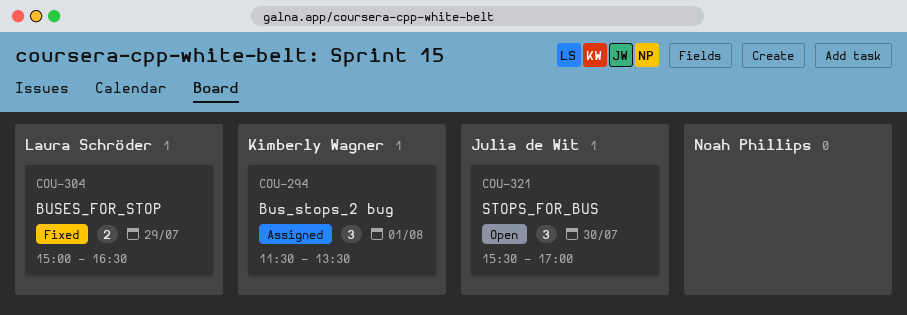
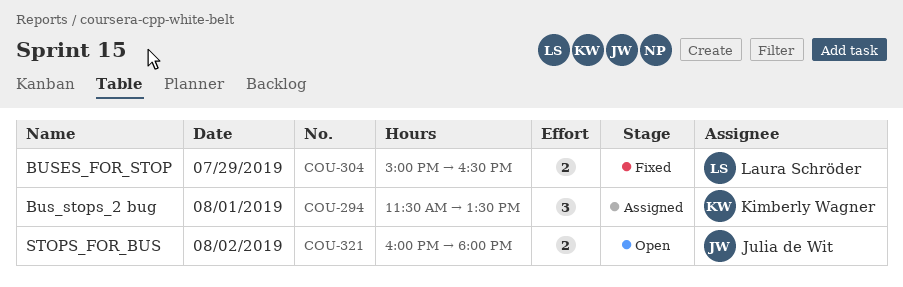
COU-321, estimate: 3 -> 2
COU-321, day: Jul 30 -> Aug 2
COU-321, begins: 15:30 -> 16:00
COU-321, ends: 17:00 -> 18:00

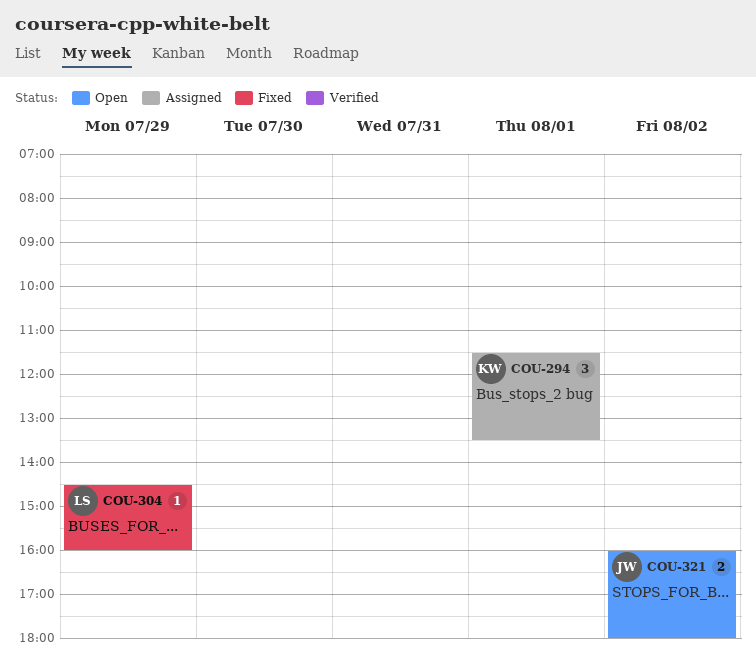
COU-304, estimate: 2 -> 1
COU-304, begins: 15:00 -> 14:30
COU-304, ends: 16:30 -> 16:00

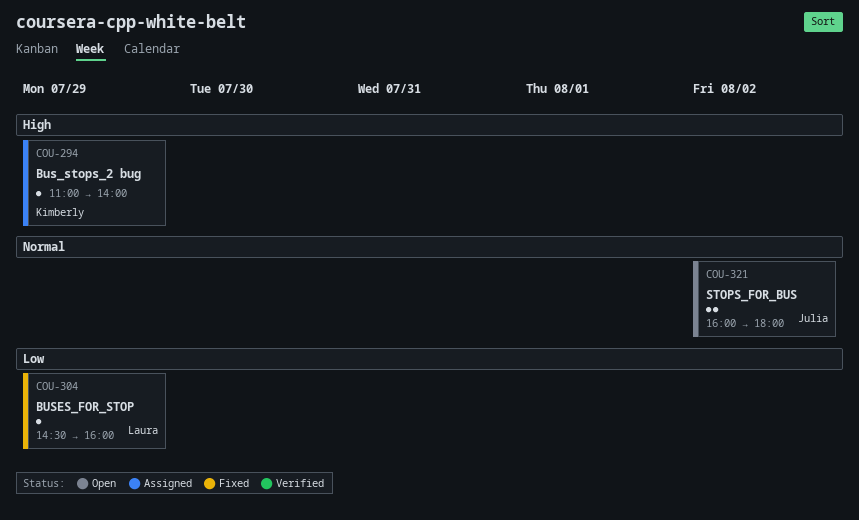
COU-294, estimate: 3 -> 1
COU-294, day: Aug 1 -> Jul 29
COU-294, begins: 11:30 -> 11:00
COU-294, ends: 13:30 -> 14:00

